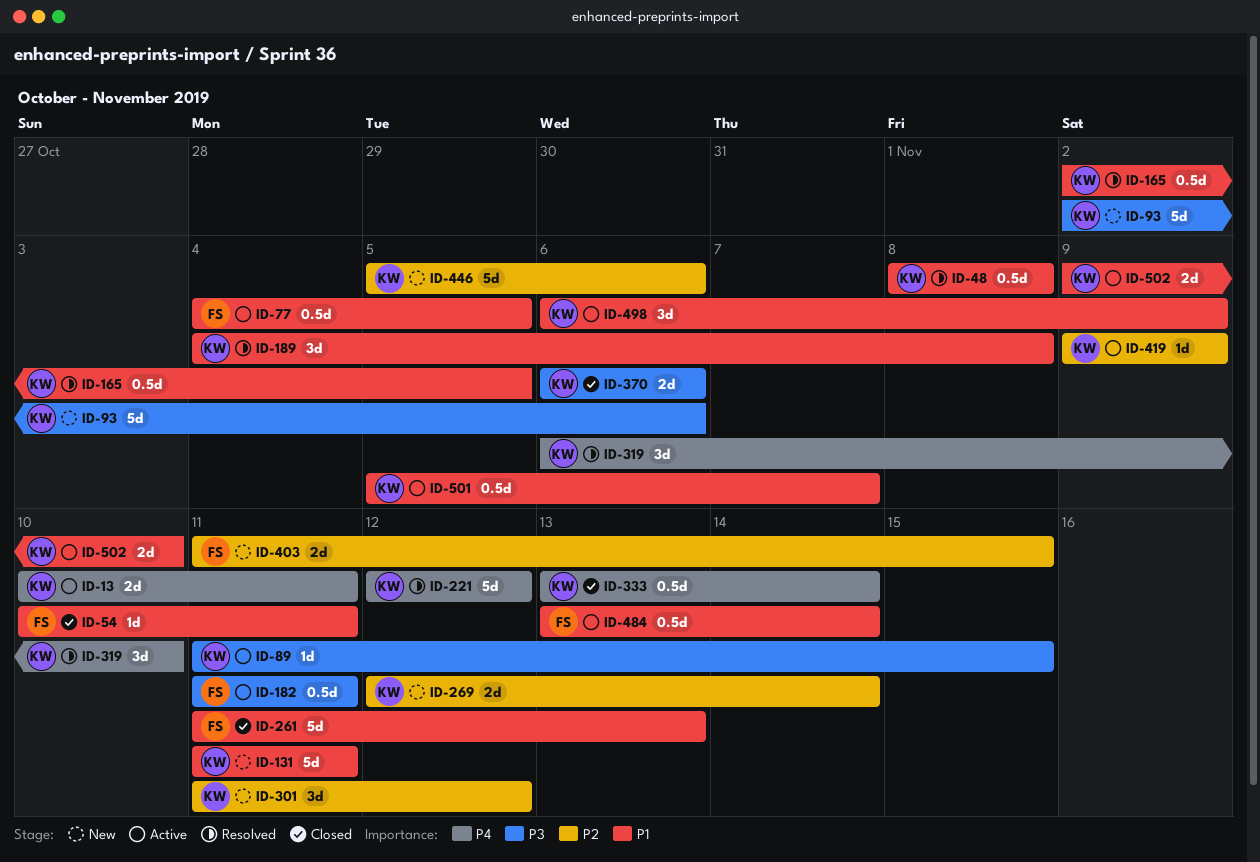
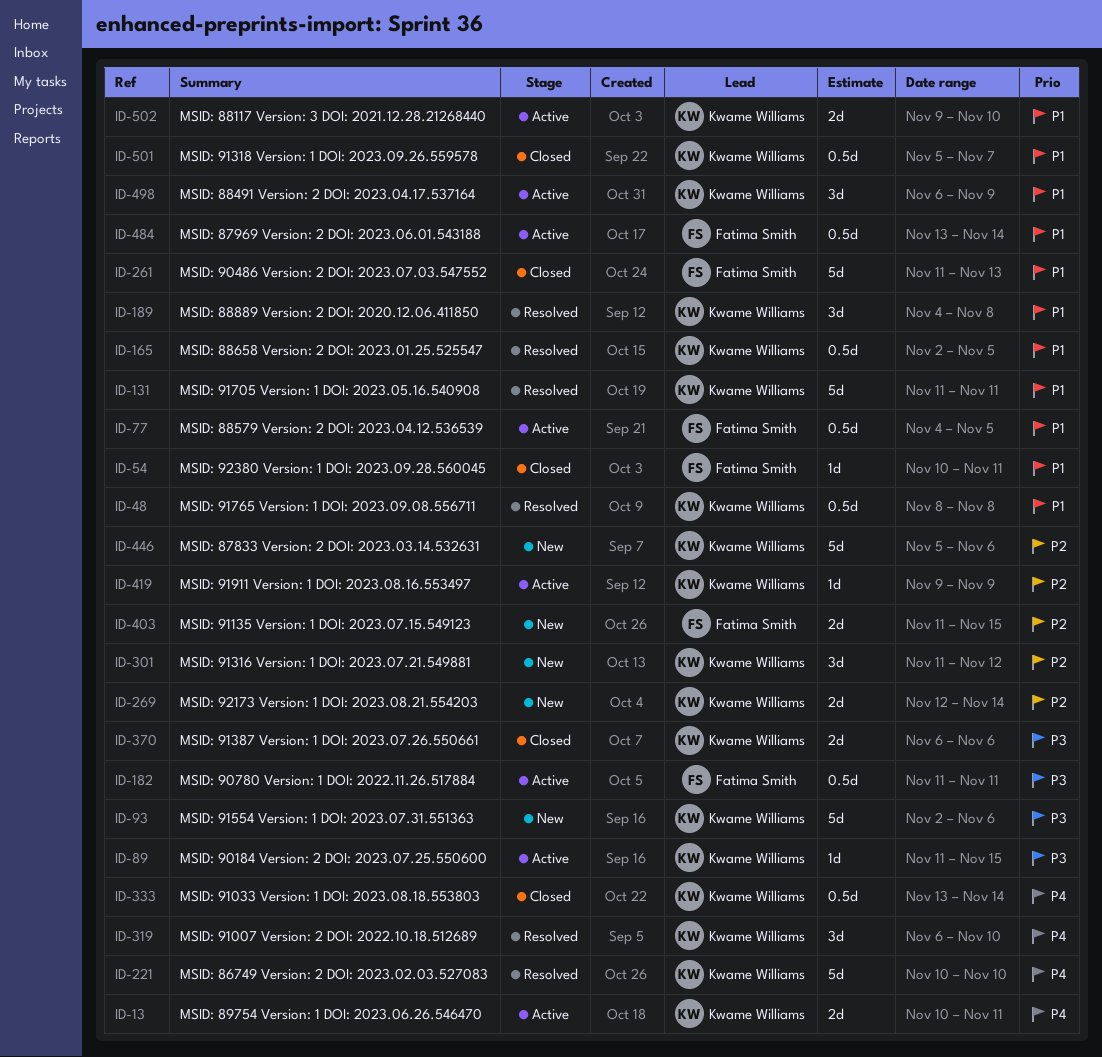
ID-131, status: New -> Resolved
ID-221, start: Nov 12 -> Nov 10
ID-221, due: Nov 12 -> Nov 10
ID-501, status: Active -> Closed

